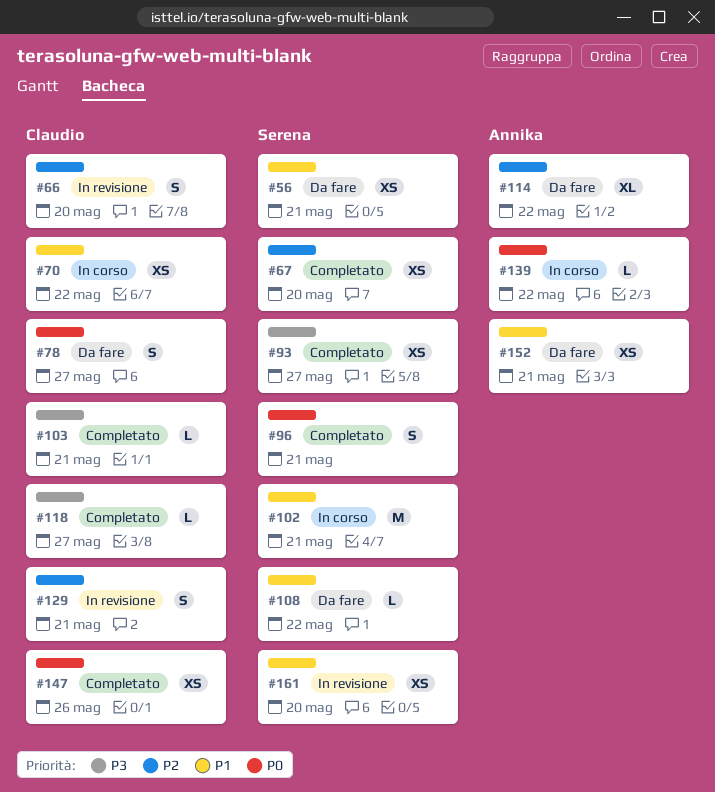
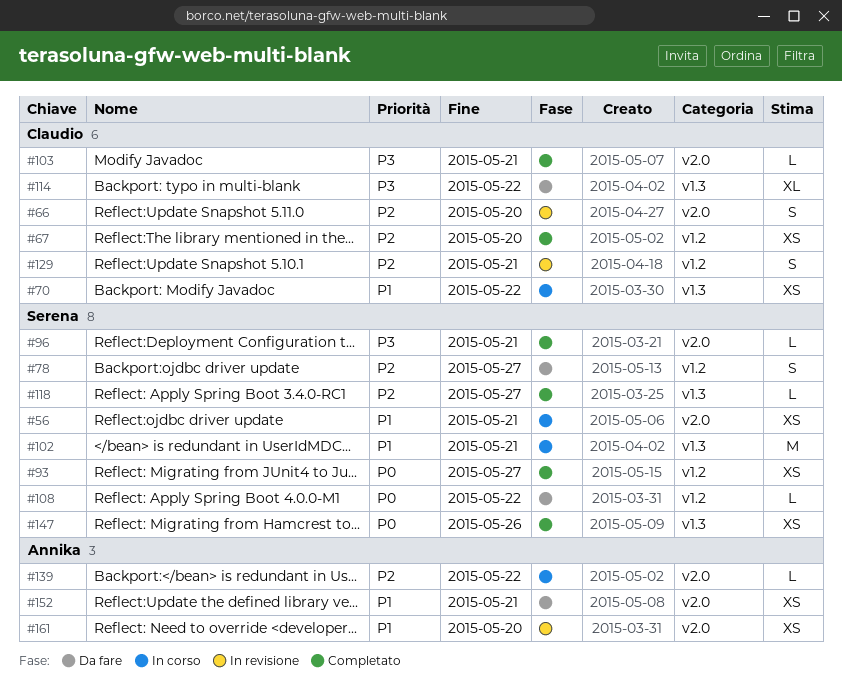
#56, status: Da fare -> In corso
#67, owner: Serena -> Claudio
#78, owner: Claudio -> Serena
#78, priority: P0 -> P2
#93, priority: P3 -> P0
#96, priority: P0 -> P3
#96, estimate: S -> L
#108, priority: P1 -> P0
#114, owner: Annika -> Claudio
#114, priority: P2 -> P3
#118, owner: Claudio -> Serena
#118, priority: P3 -> P2
#139, priority: P0 -> P2
#147, owner: Claudio -> Serena
#161, owner: Serena -> Annika

